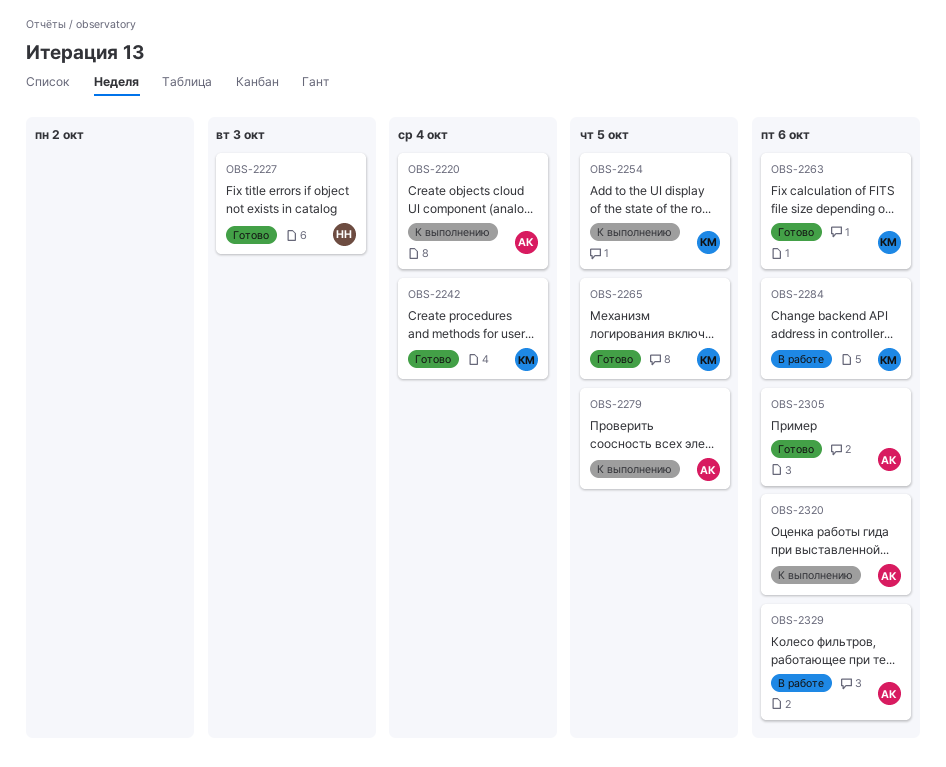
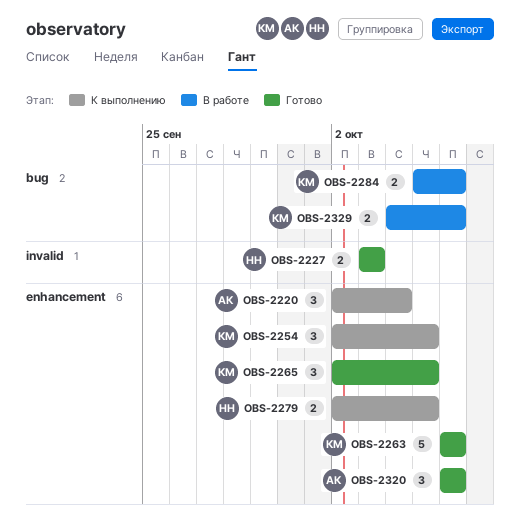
OBS-2242: present -> none
OBS-2279, owner: АК -> НН
OBS-2305: present -> none
OBS-2320, status: К выполнению -> Готово
OBS-2329, owner: АК -> КМ

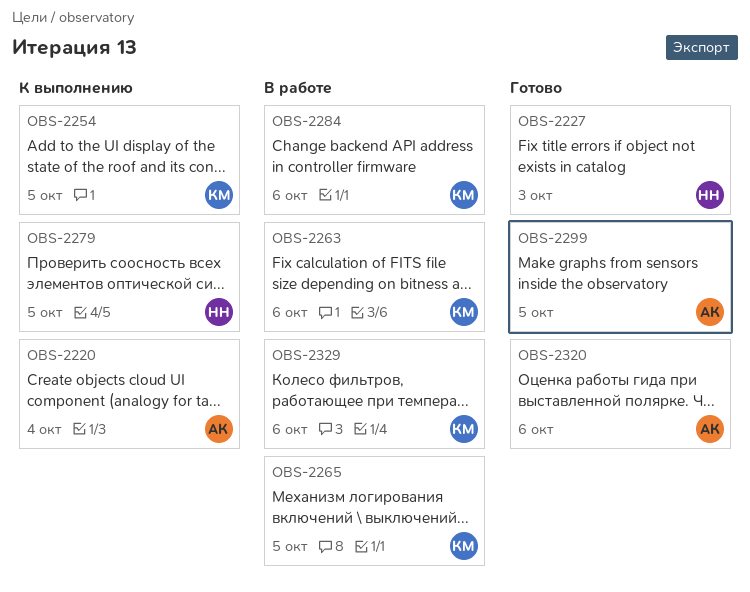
OBS-2263, status: Готово -> В работе
OBS-2265, status: Готово -> В работе
OBS-2299: none -> present

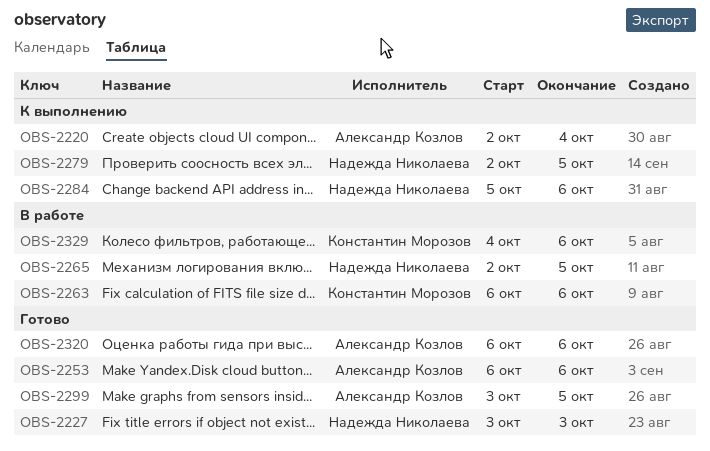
OBS-2253: none -> present
OBS-2254: present -> none
OBS-2265, owner: Константин Морозов -> Надежда Николаева
OBS-2284, status: В работе -> К выполнению
OBS-2284, owner: Константин Морозов -> Надежда Николаева

